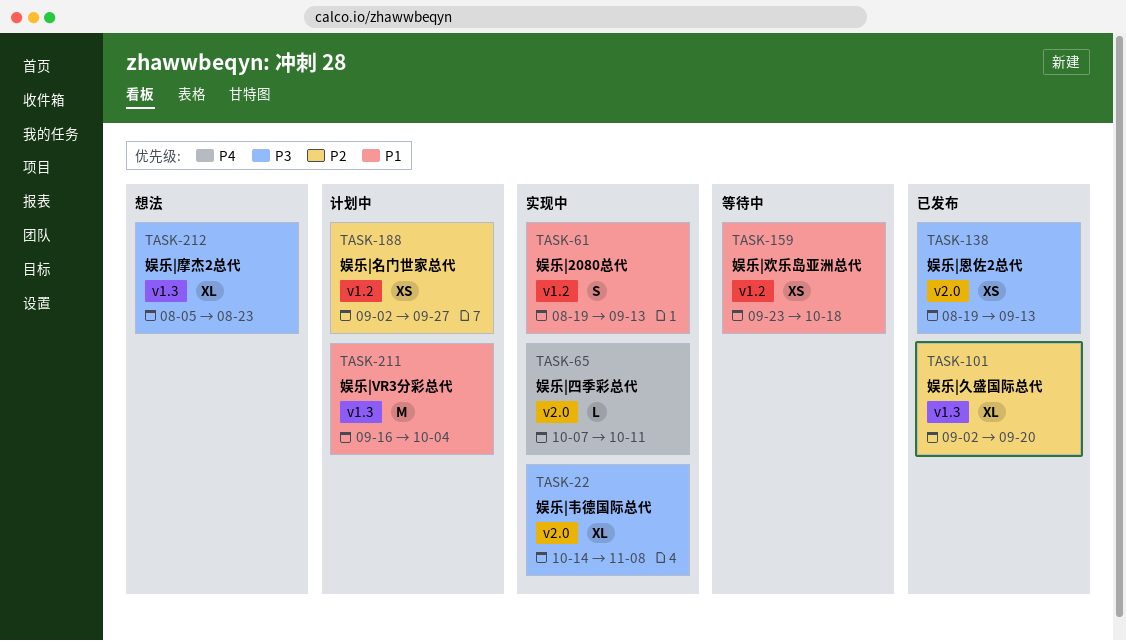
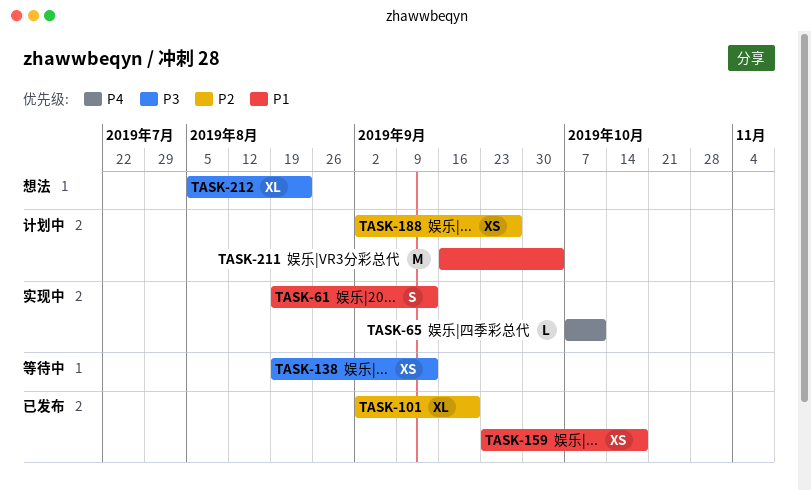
TASK-22: present -> none
TASK-138, status: 已发布 -> 等待中
TASK-159, status: 等待中 -> 已发布

